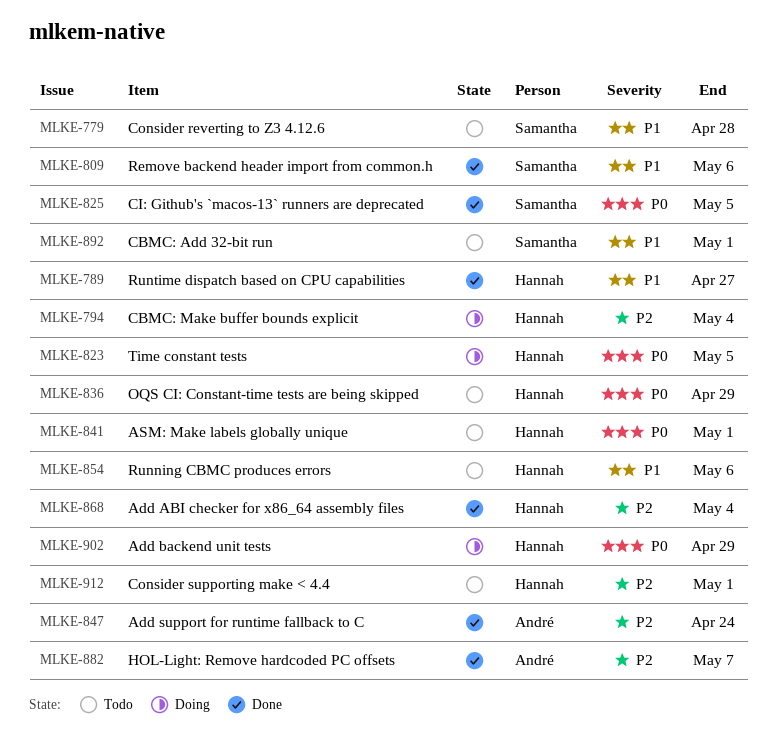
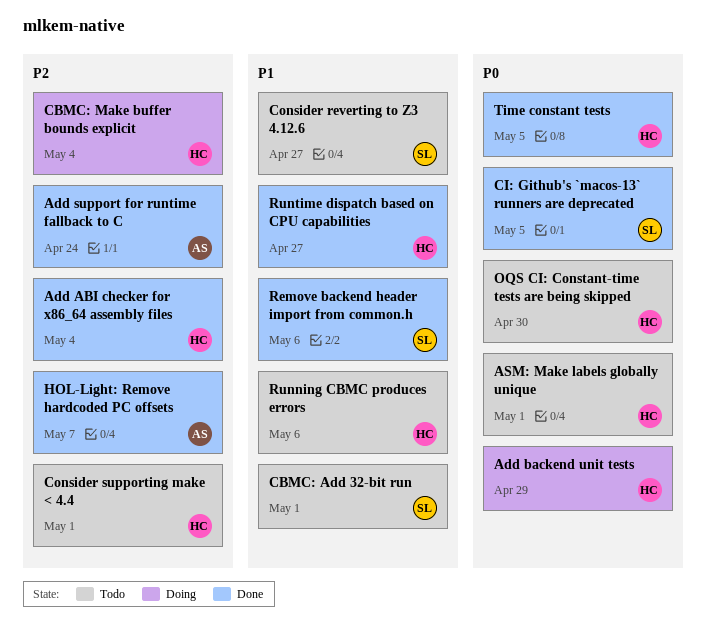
Consider reverting to Z3 4.12.6, due: Apr 28 -> Apr 27
OQS CI: Constant-time tests are being skipped, due: Apr 29 -> Apr 30
Time constant tests, status: Doing -> Done

